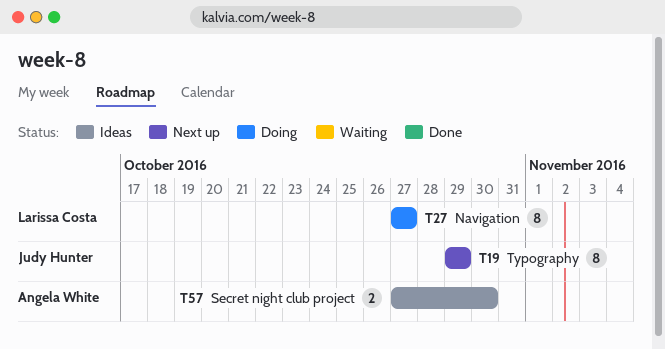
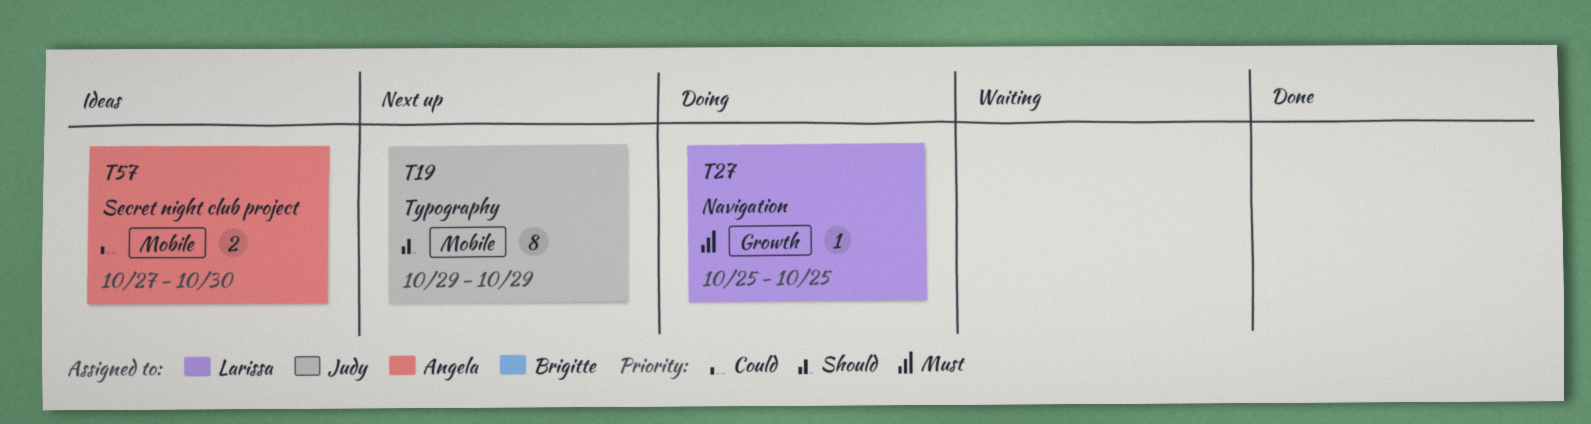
T27, estimate: 8 -> 1
T27, start: Oct 27 -> Oct 25
T27, due: Oct 27 -> Oct 25

